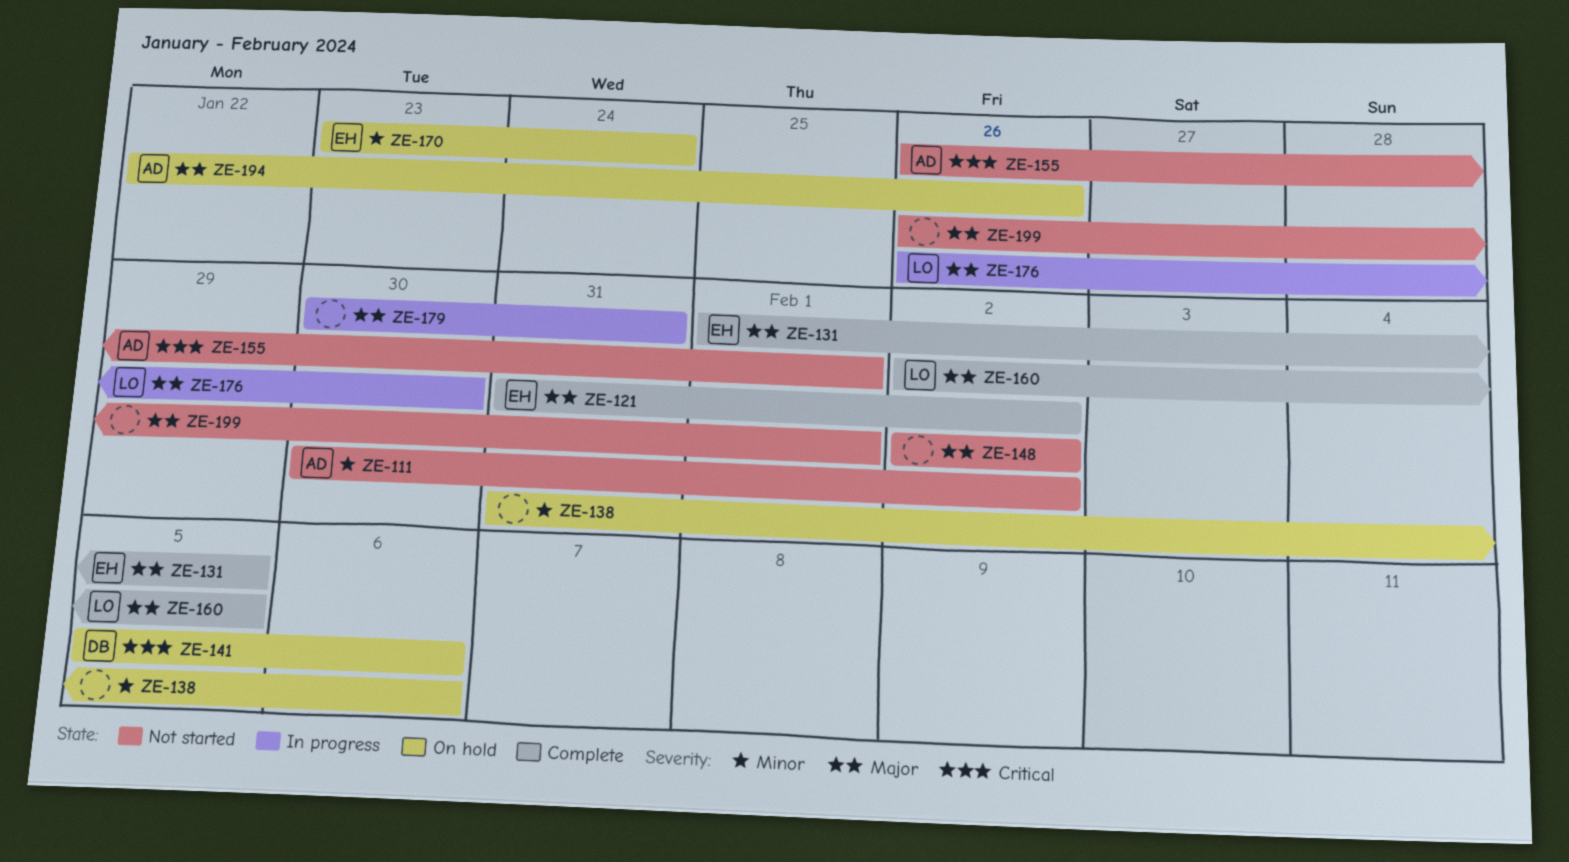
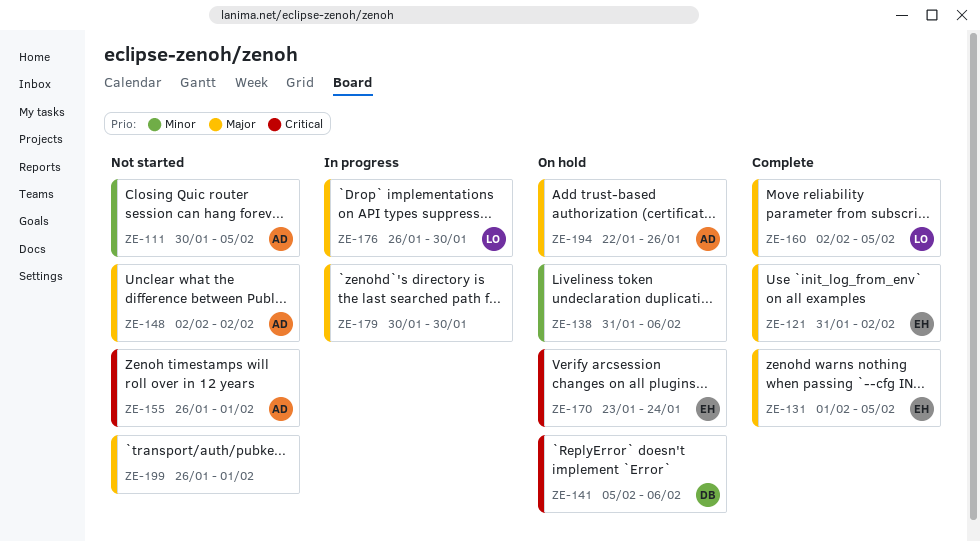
ZE-111, due: Feb 2 -> Feb 5
ZE-148, owner: none -> AD
ZE-170, priority: Minor -> Critical
ZE-179, due: Jan 31 -> Jan 30

